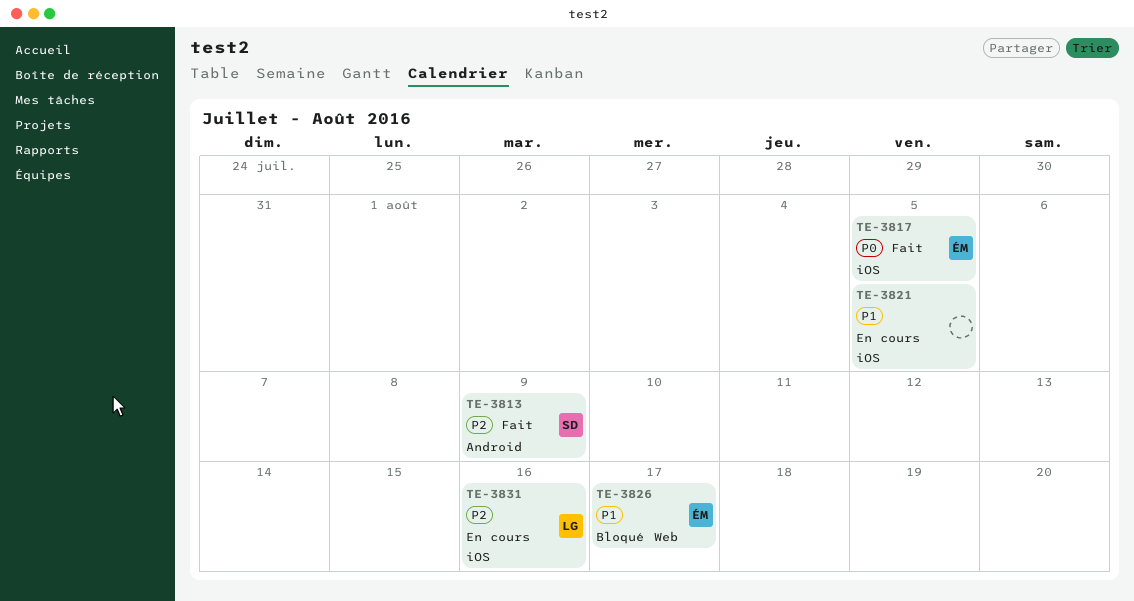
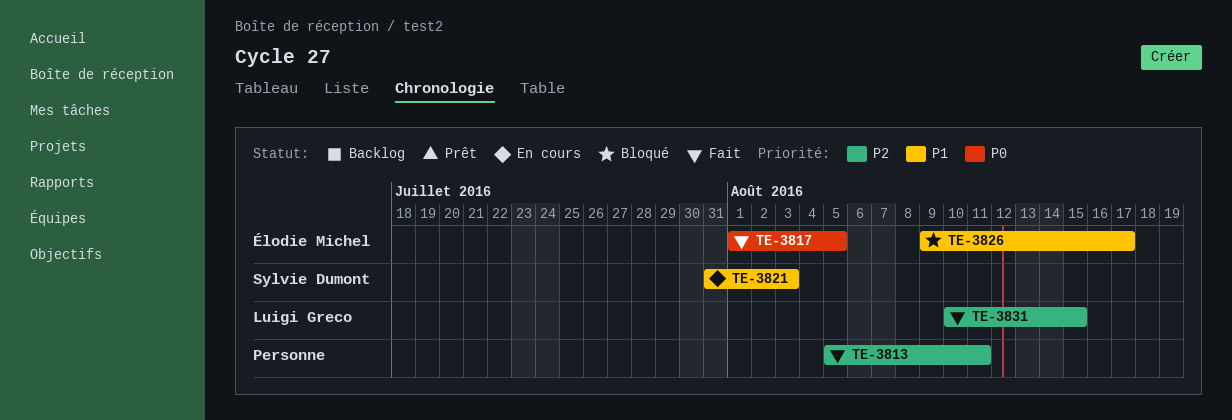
TE-3813, owner: Sylvie Dumont -> none
TE-3813, due: Aug 9 -> Aug 11
TE-3821, owner: none -> Sylvie Dumont
TE-3821, due: Aug 5 -> Aug 3
TE-3831, status: En cours -> Fait
TE-3831, due: Aug 16 -> Aug 15

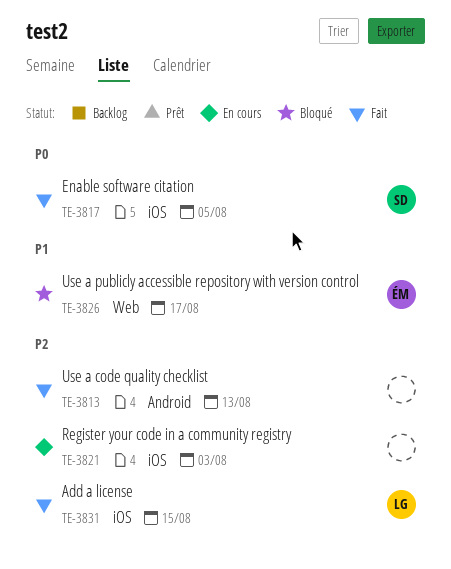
TE-3813, due: Aug 11 -> Aug 13
TE-3817, owner: Élodie Michel -> Sylvie Dumont
TE-3821, owner: Sylvie Dumont -> none
TE-3821, priority: P1 -> P2

